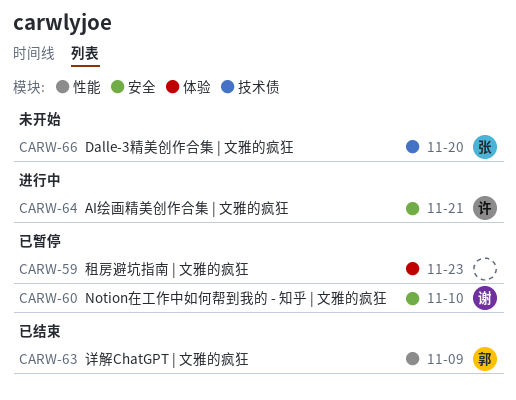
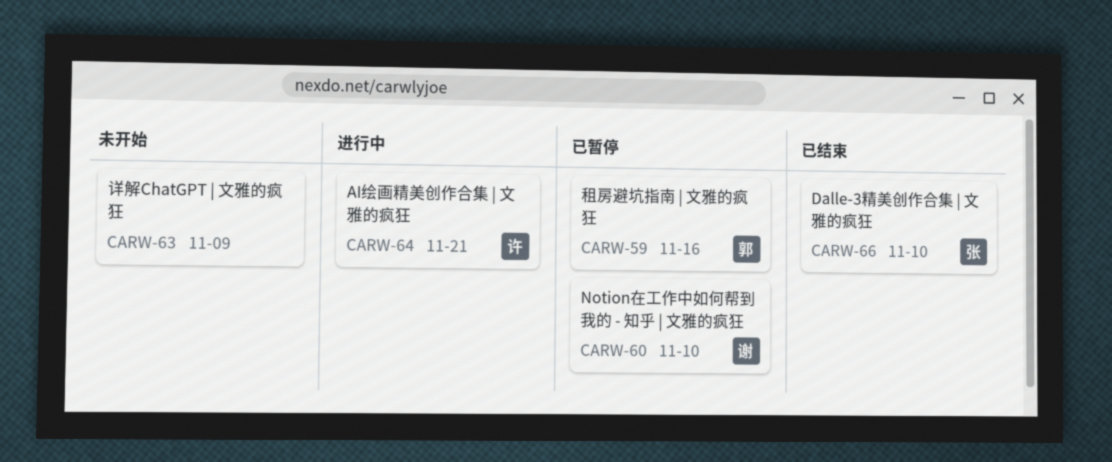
CARW-59, owner: none -> 郭
CARW-59, due: Nov 23 -> Nov 16
CARW-63, status: 已结束 -> 未开始
CARW-63, owner: 郭 -> none
CARW-66, status: 未开始 -> 已结束
CARW-66, due: Nov 20 -> Nov 10

